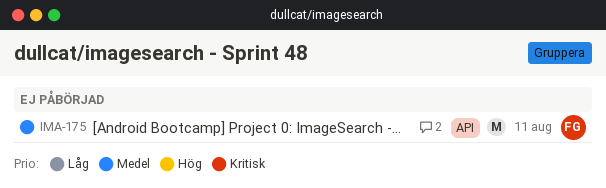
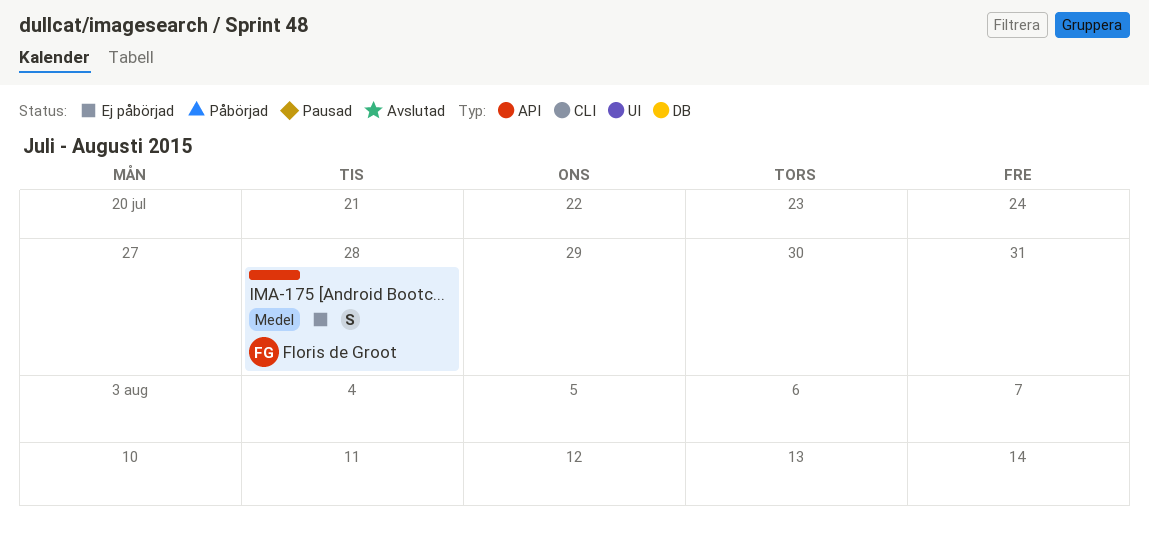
IMA-175, estimate: M -> S
IMA-175, due: Aug 11 -> Jul 28

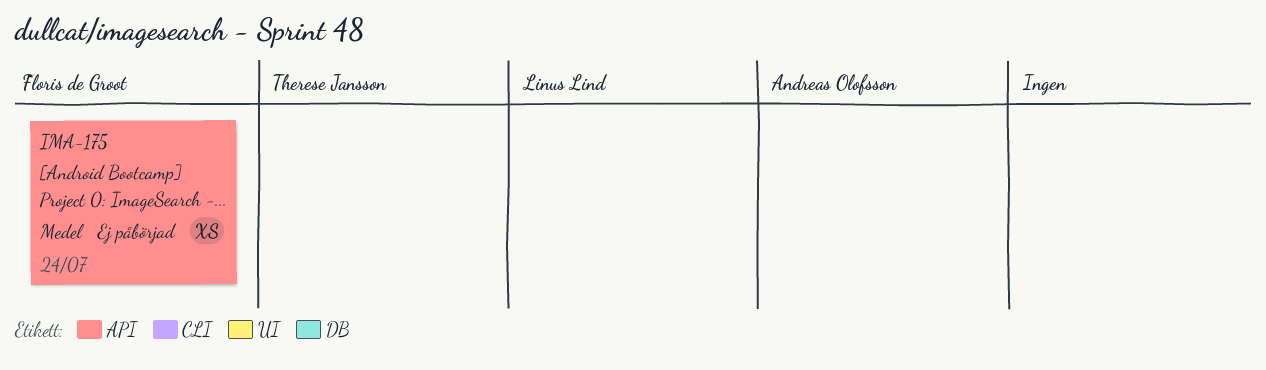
IMA-175, estimate: S -> XS
IMA-175, due: Jul 28 -> Jul 24

